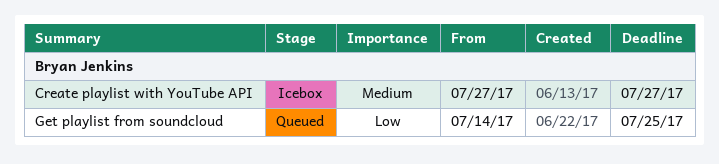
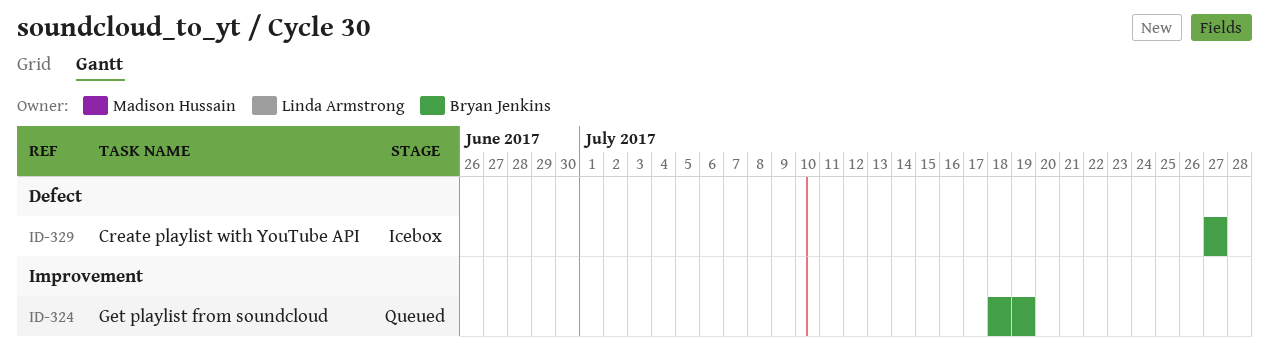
Get playlist from soundcloud, start: Jul 14 -> Jul 18
Get playlist from soundcloud, due: Jul 25 -> Jul 19

